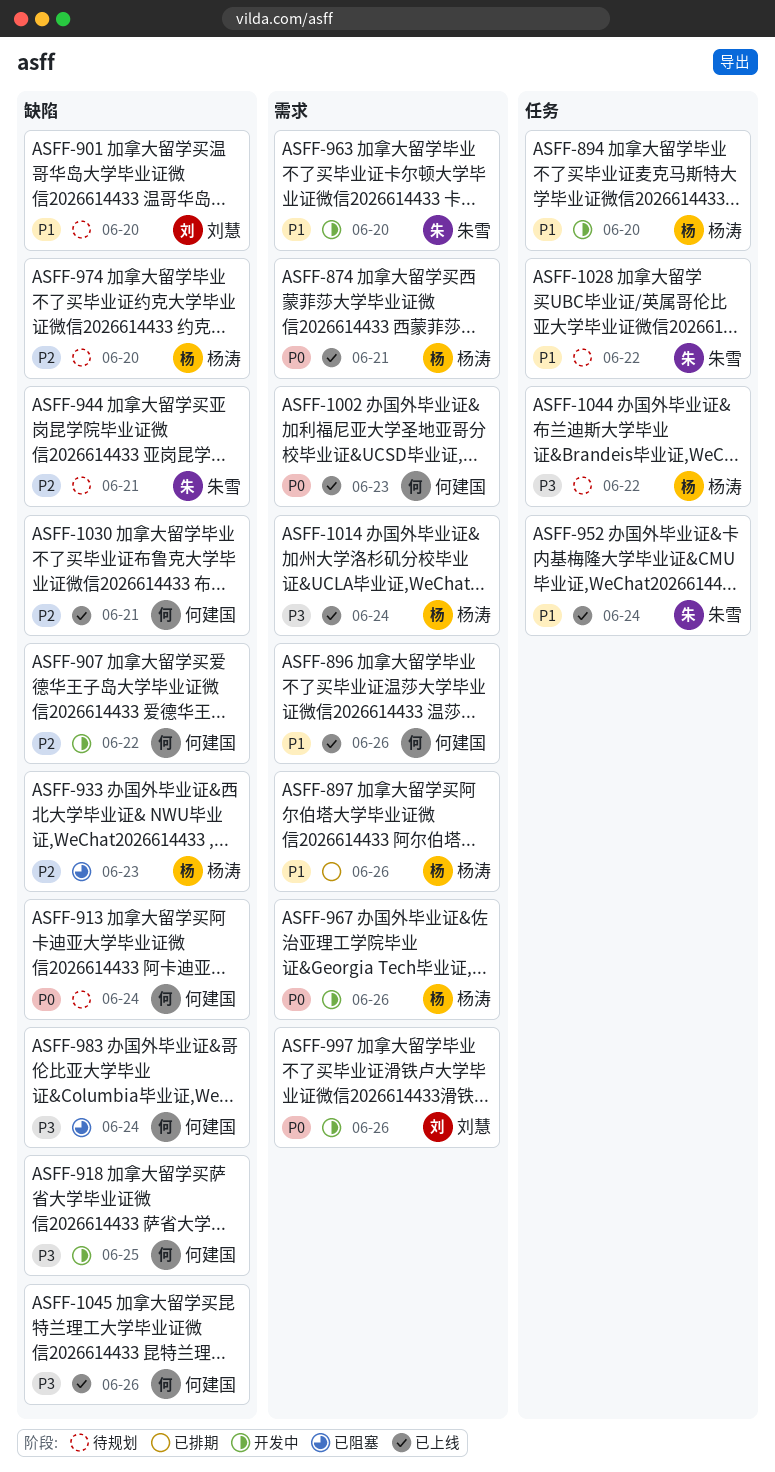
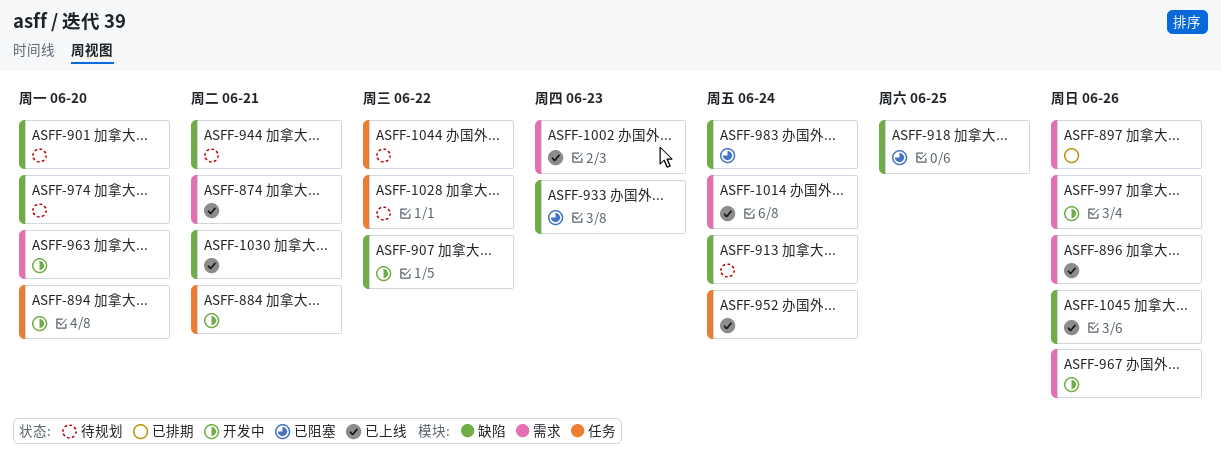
ASFF-884: none -> present
ASFF-918, status: 开发中 -> 已阻塞

